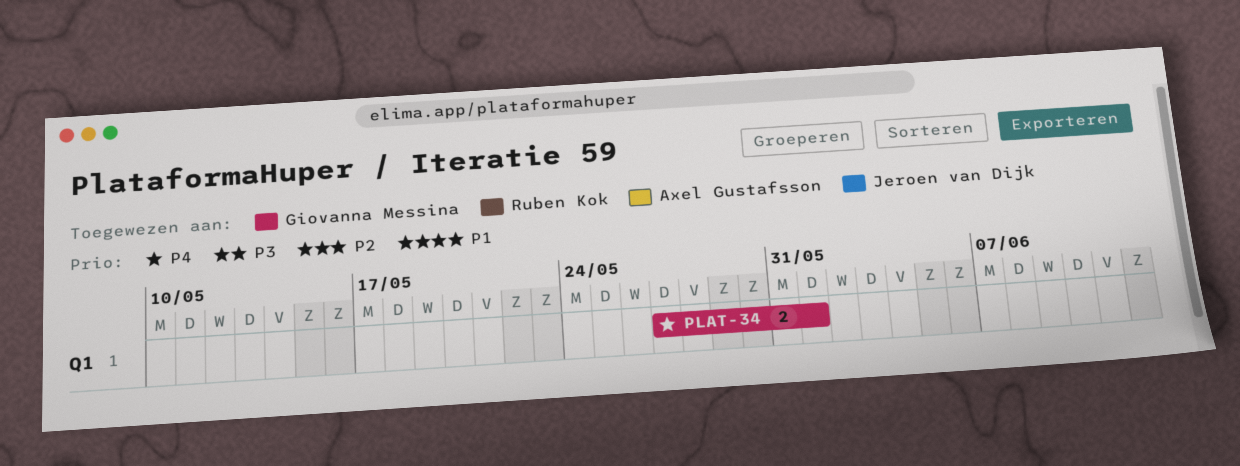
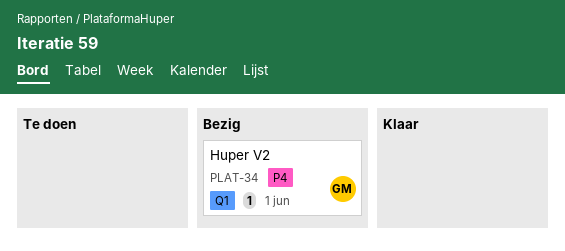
PLAT-34, estimate: 2 -> 1

